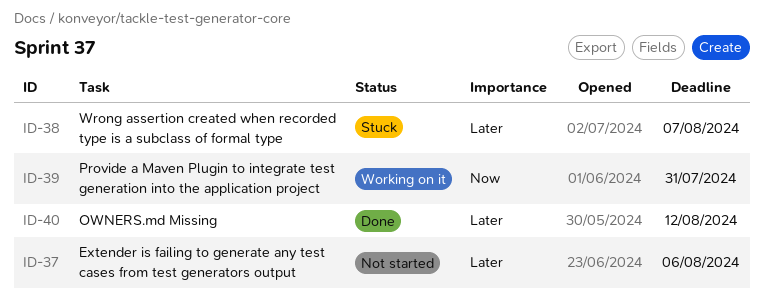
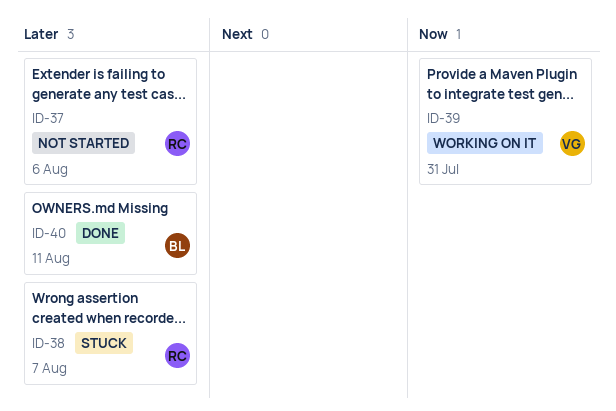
ID-40, due: Aug 12 -> Aug 11

